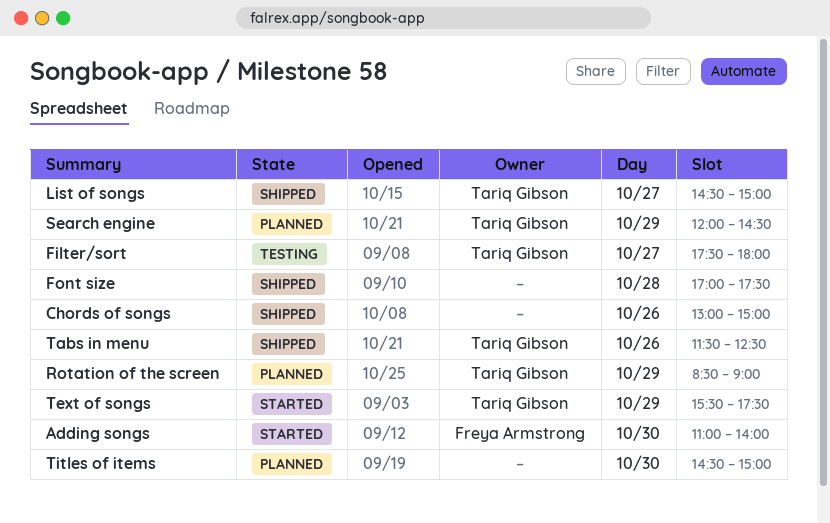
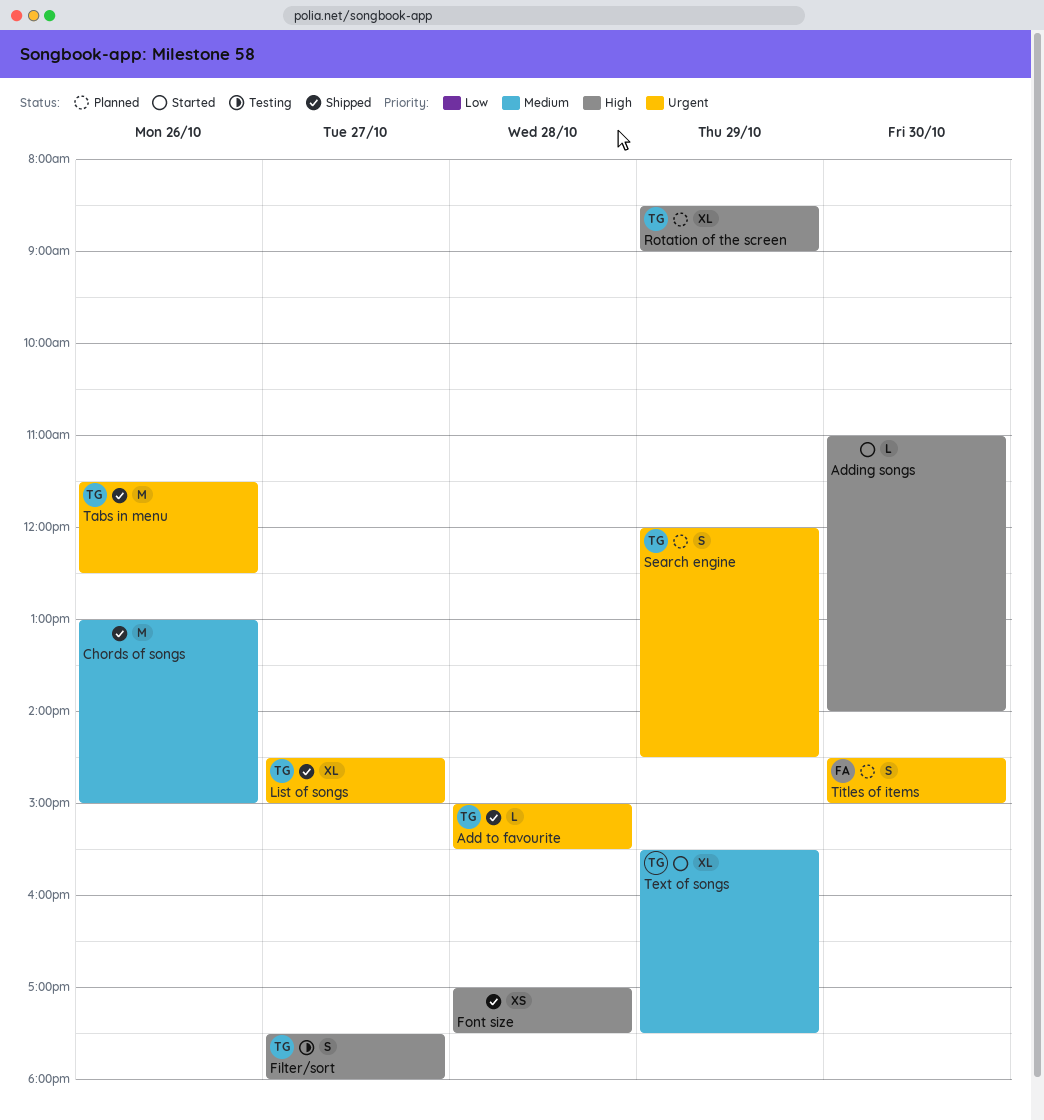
Add to favourite: none -> present
Adding songs, owner: Freya Armstrong -> none
Titles of items, owner: none -> Freya Armstrong

